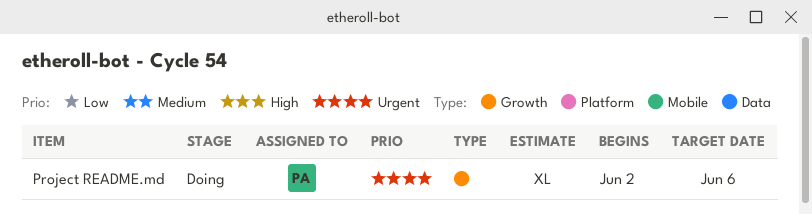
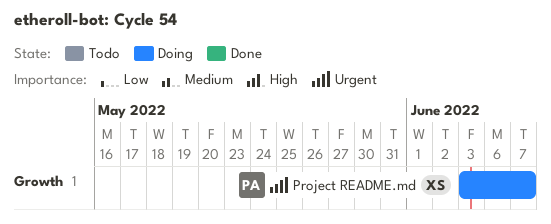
Project README.md, estimate: XL -> XS
Project README.md, start: Jun 2 -> Jun 3
Project README.md, due: Jun 6 -> Jun 7

